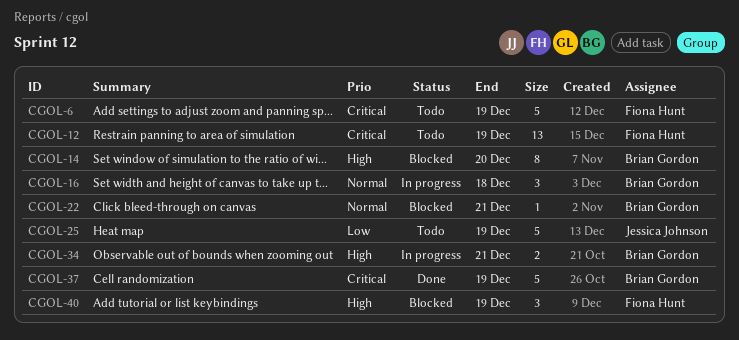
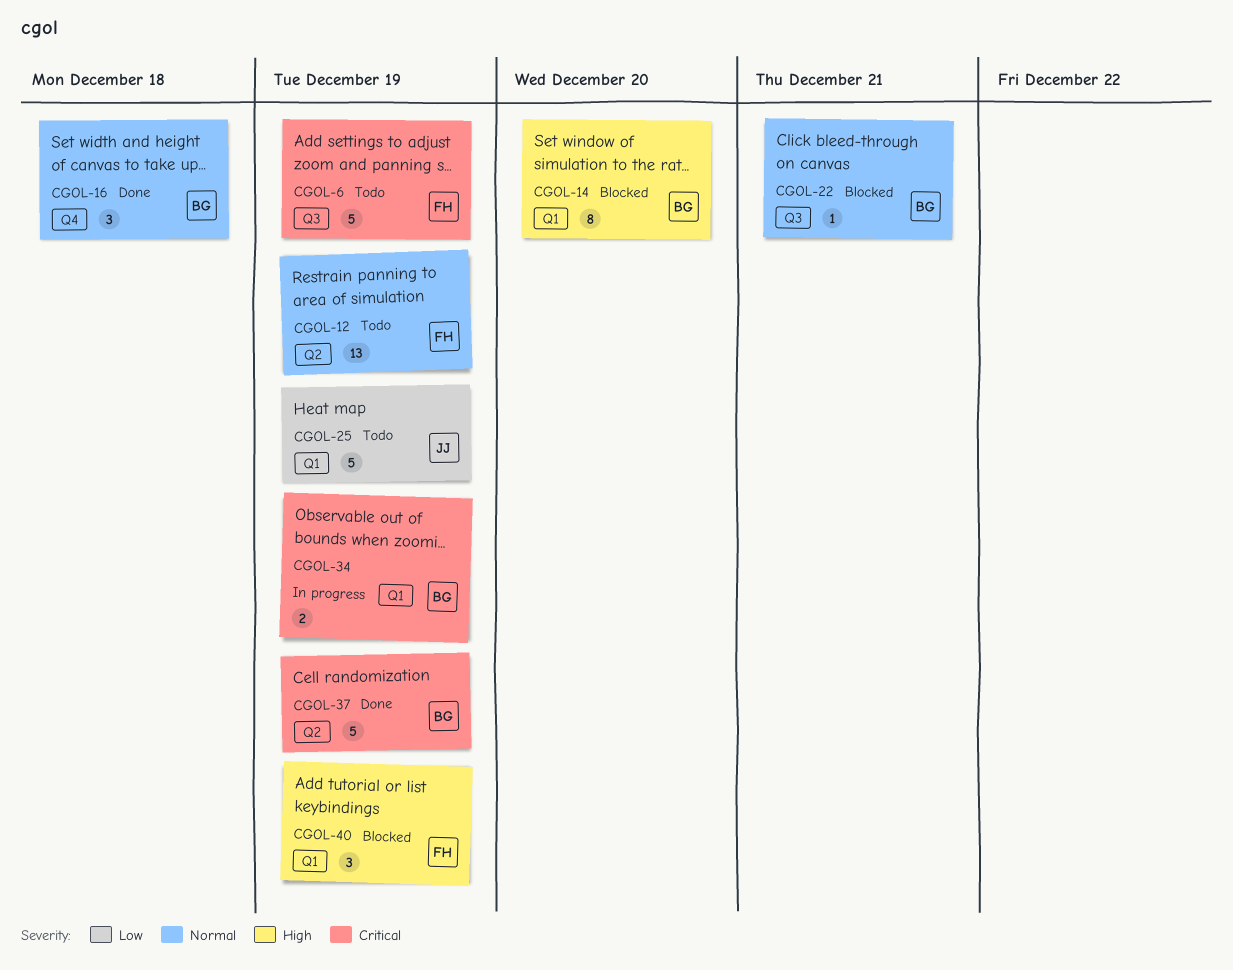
CGOL-12, priority: Critical -> Normal
CGOL-16, status: In progress -> Done
CGOL-34, priority: High -> Critical
CGOL-34, due: Dec 21 -> Dec 19

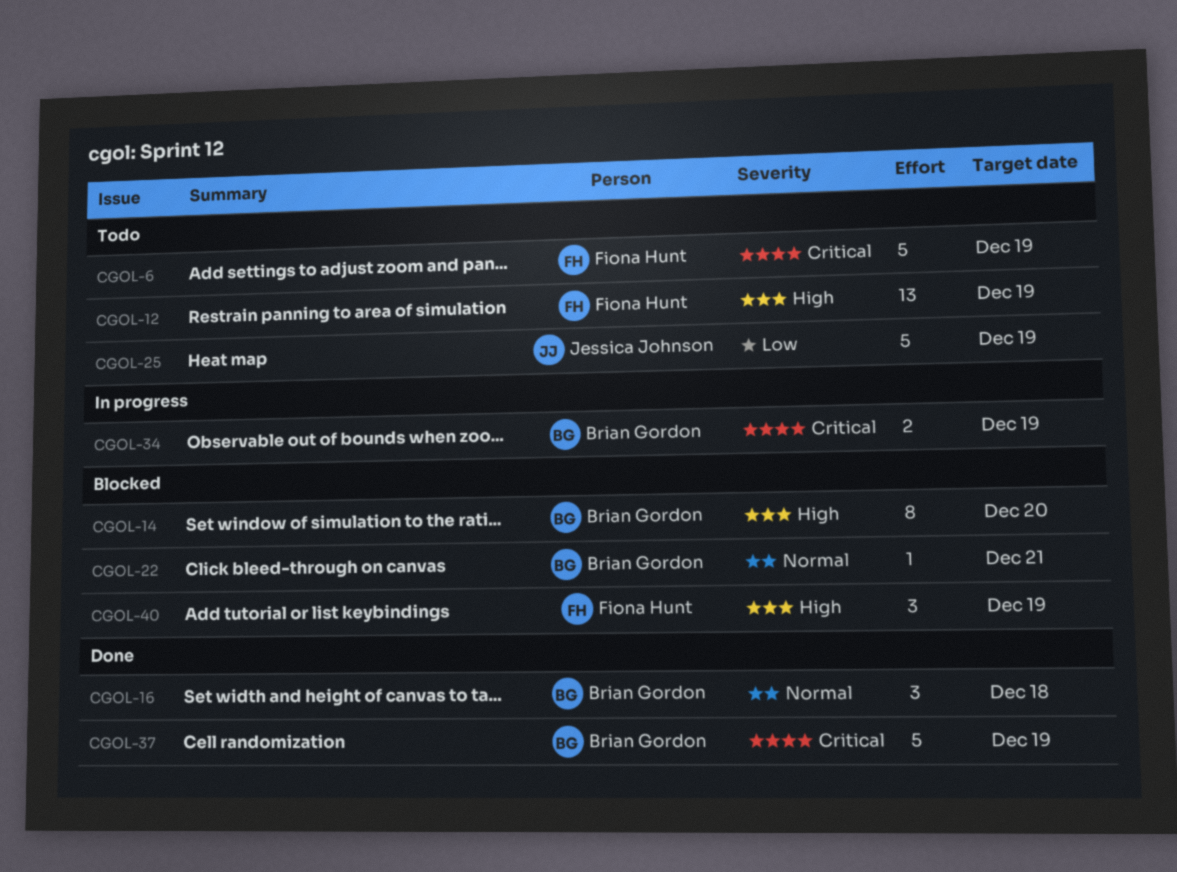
CGOL-12, priority: Normal -> High

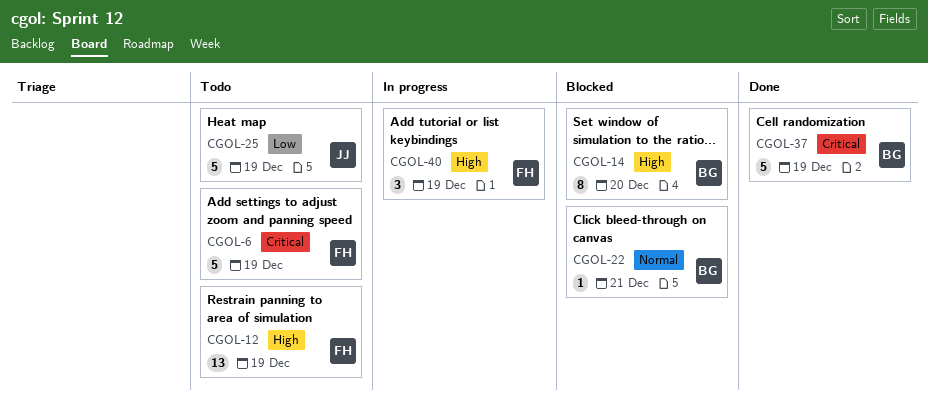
CGOL-16: present -> none
CGOL-34: present -> none
CGOL-40, status: Blocked -> In progress

